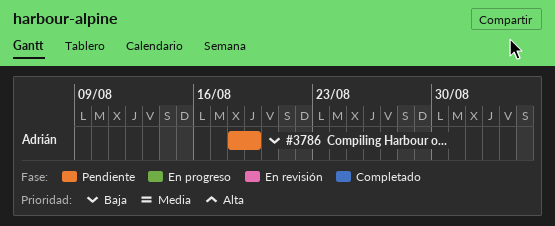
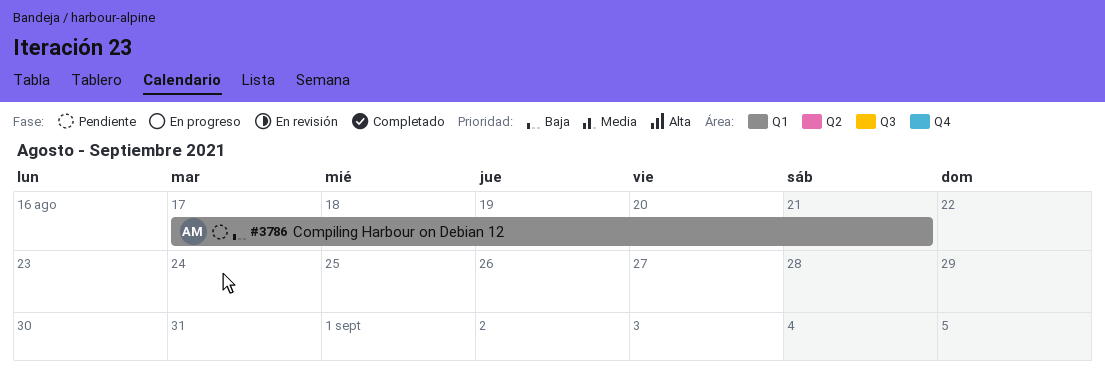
#3786, start: Aug 18 -> Aug 17
#3786, due: Aug 19 -> Aug 21

